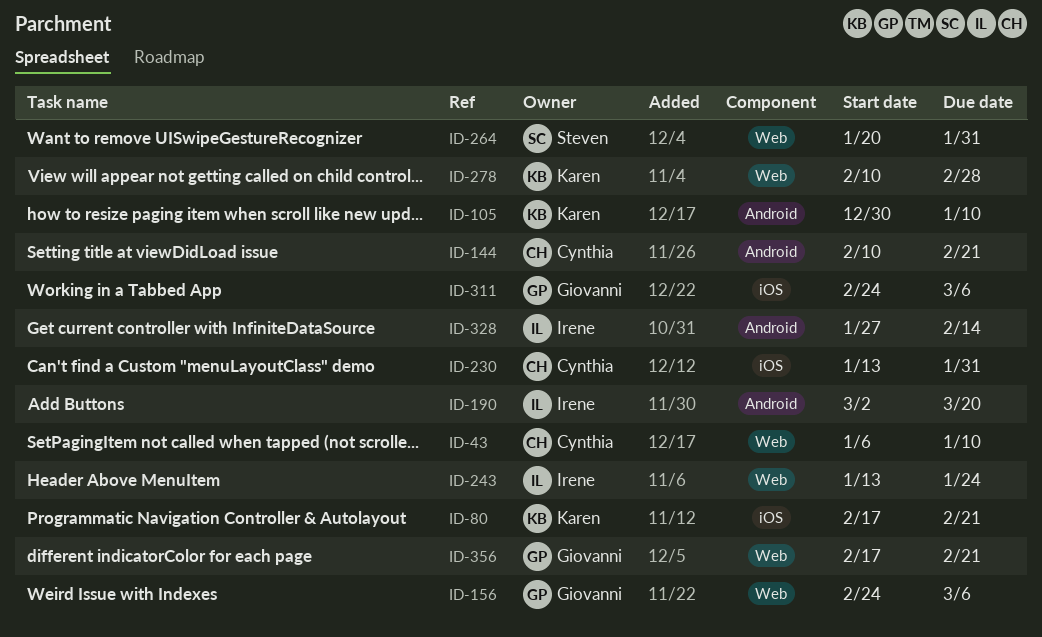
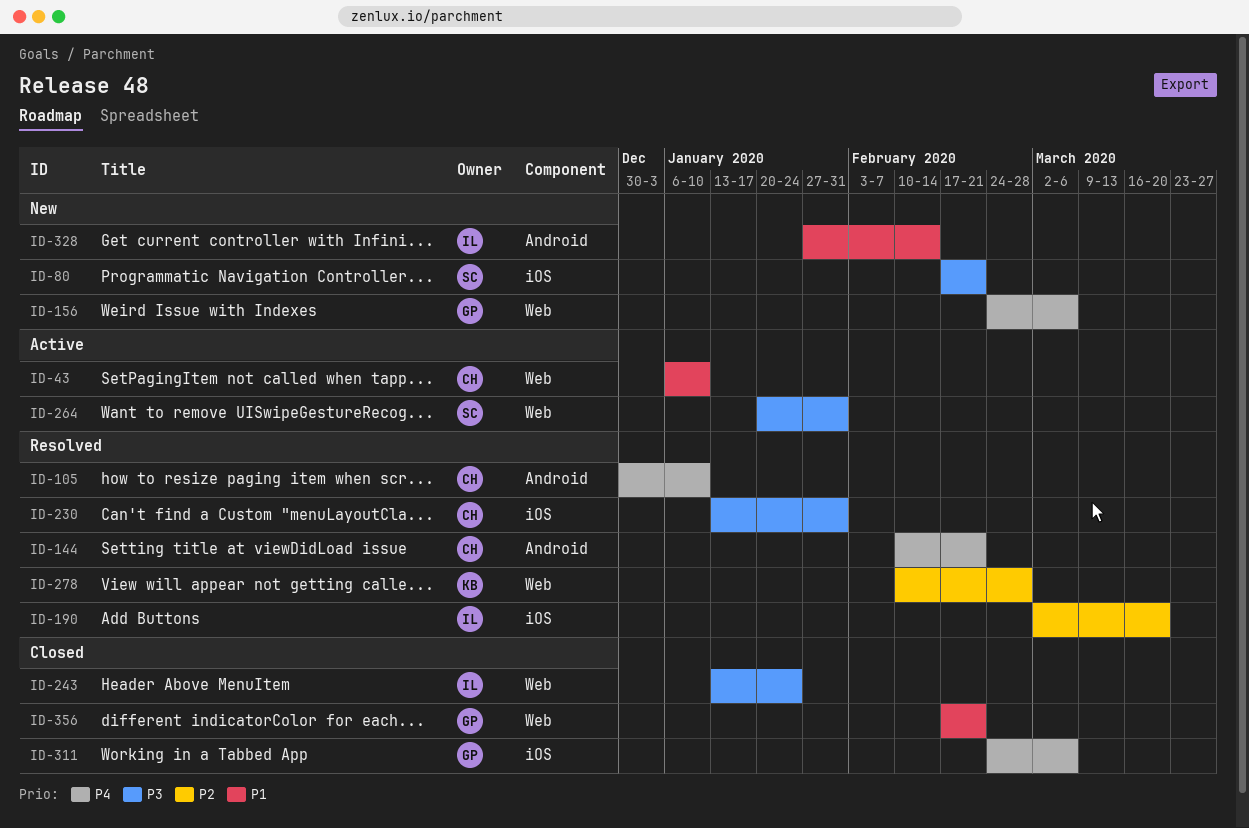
ID-80, owner: Karen -> Steven
ID-105, owner: Karen -> Cynthia
ID-190, label: Android -> iOS

